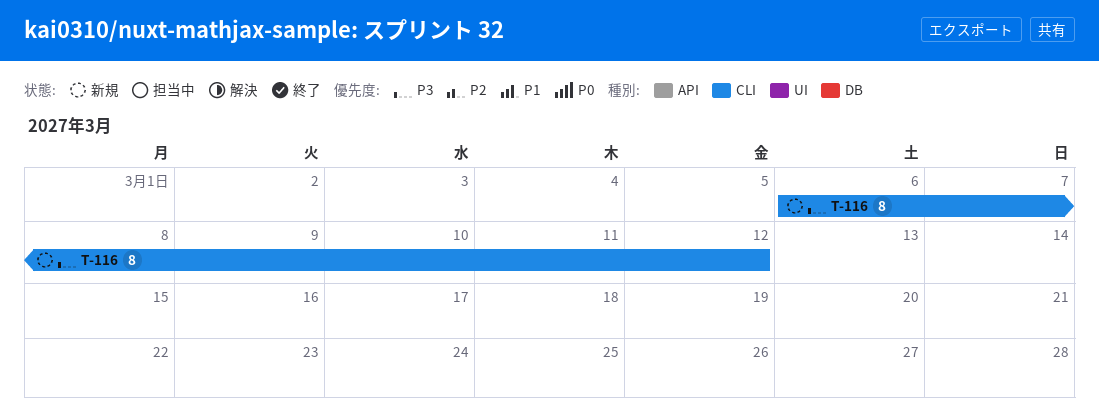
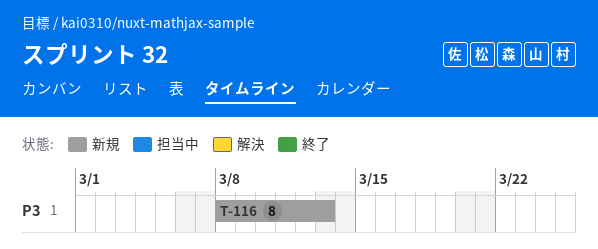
T-116, start: Mar 6 -> Mar 8
T-116, due: Mar 12 -> Mar 13

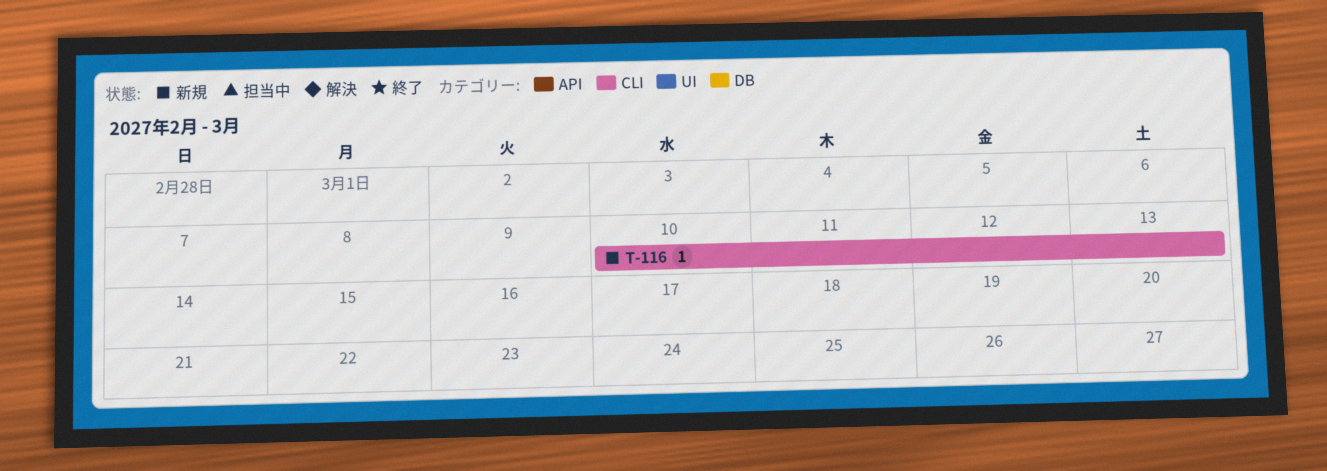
T-116, estimate: 8 -> 1
T-116, start: Mar 8 -> Mar 10

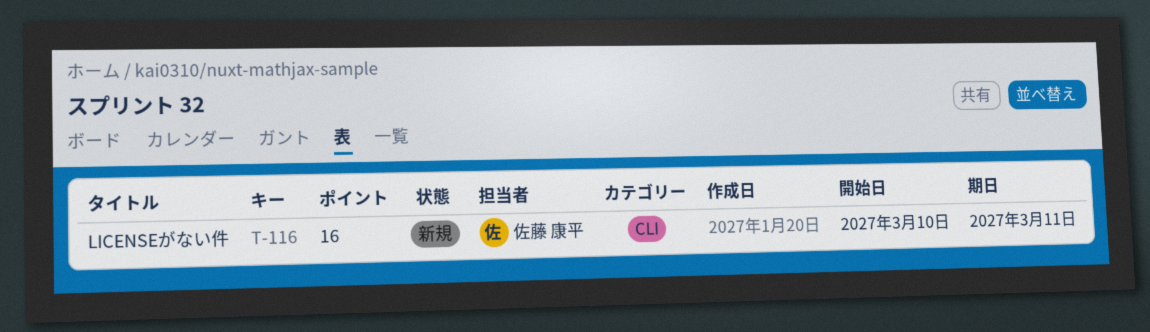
T-116, estimate: 1 -> 16
T-116, due: Mar 13 -> Mar 11

